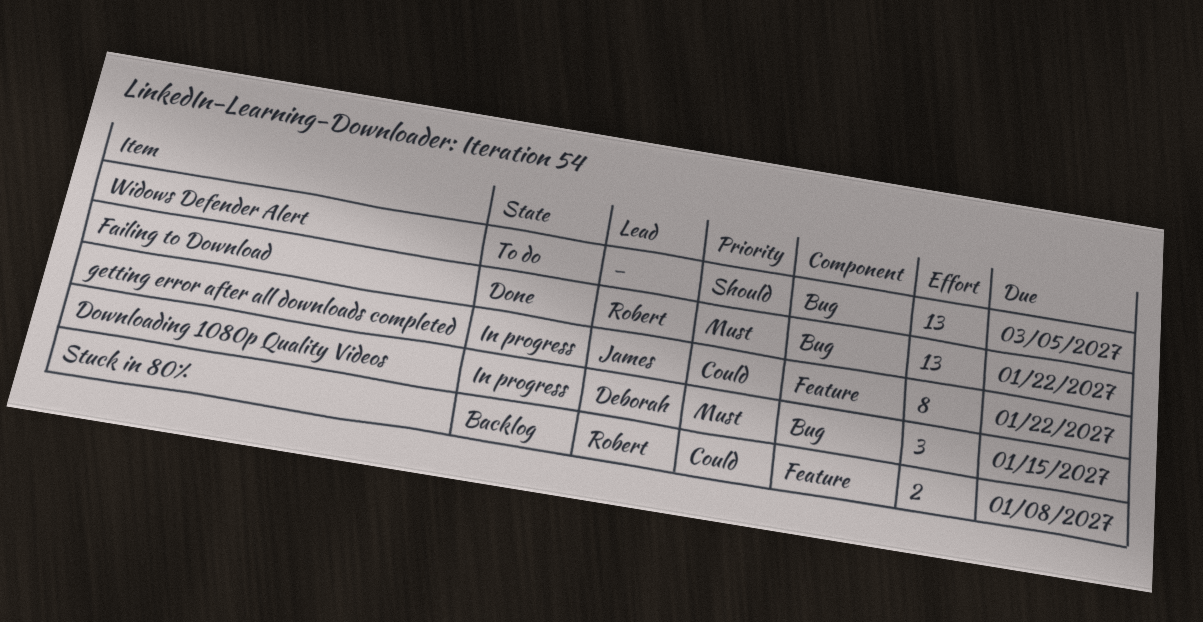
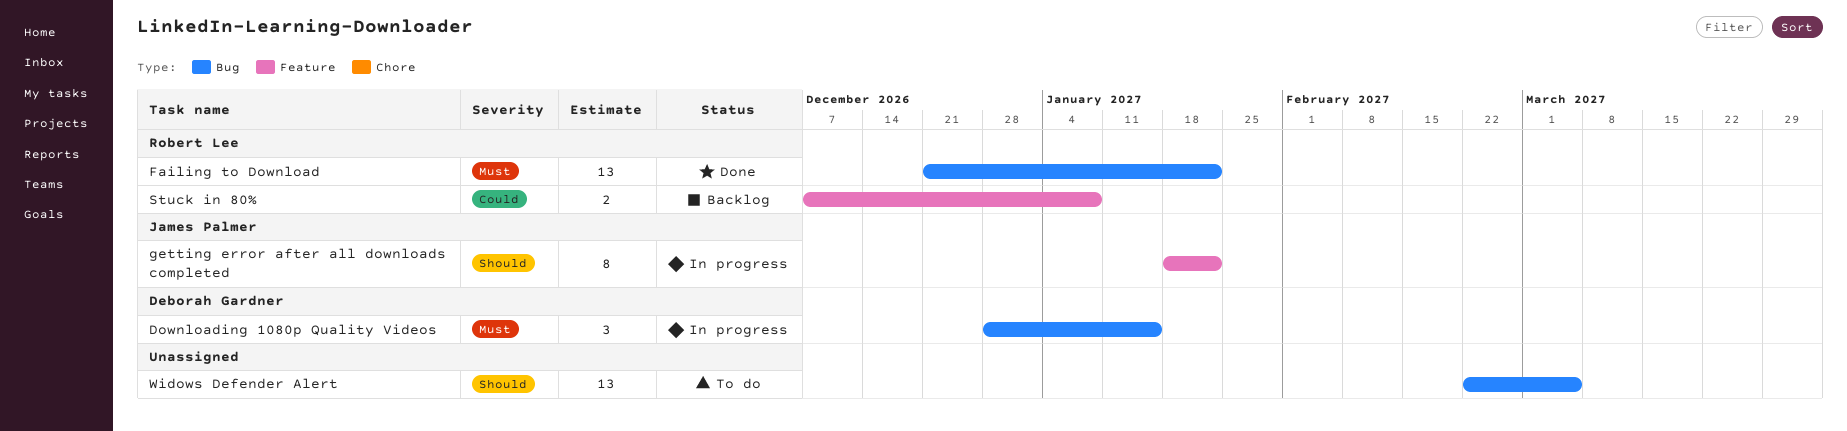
getting error after all downloads completed, priority: Could -> Should

